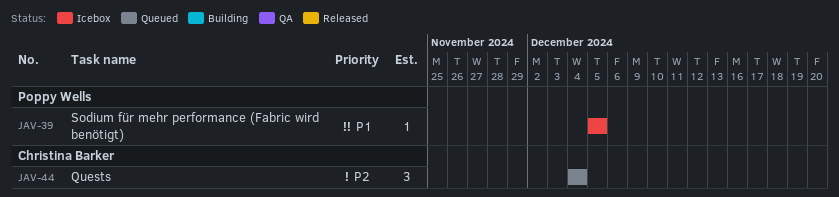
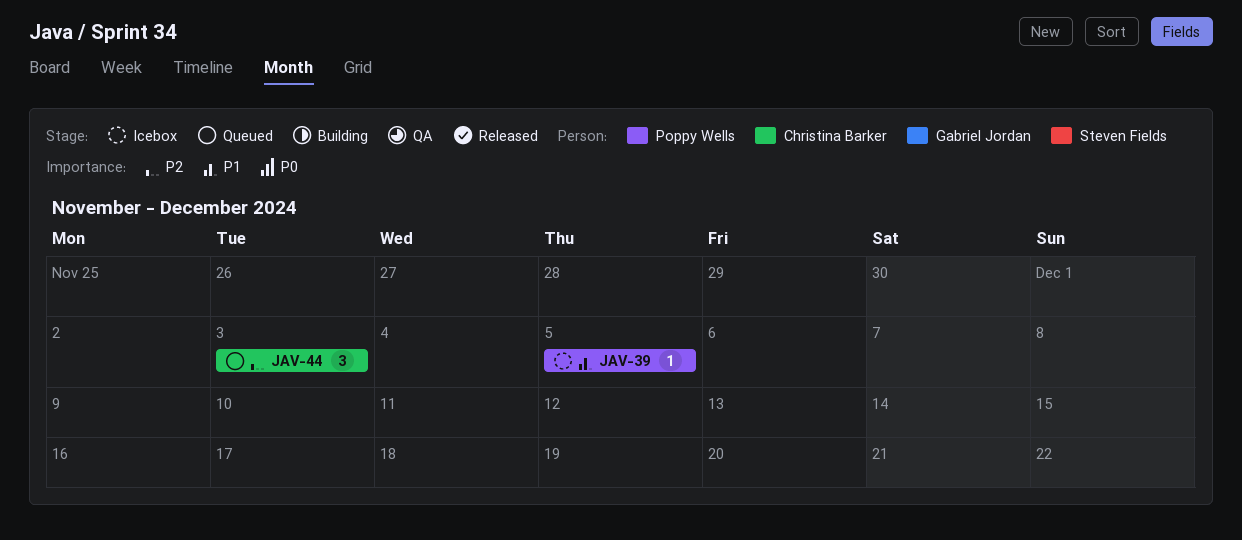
JAV-44, start: Dec 4 -> Dec 3
JAV-44, due: Dec 4 -> Dec 3

